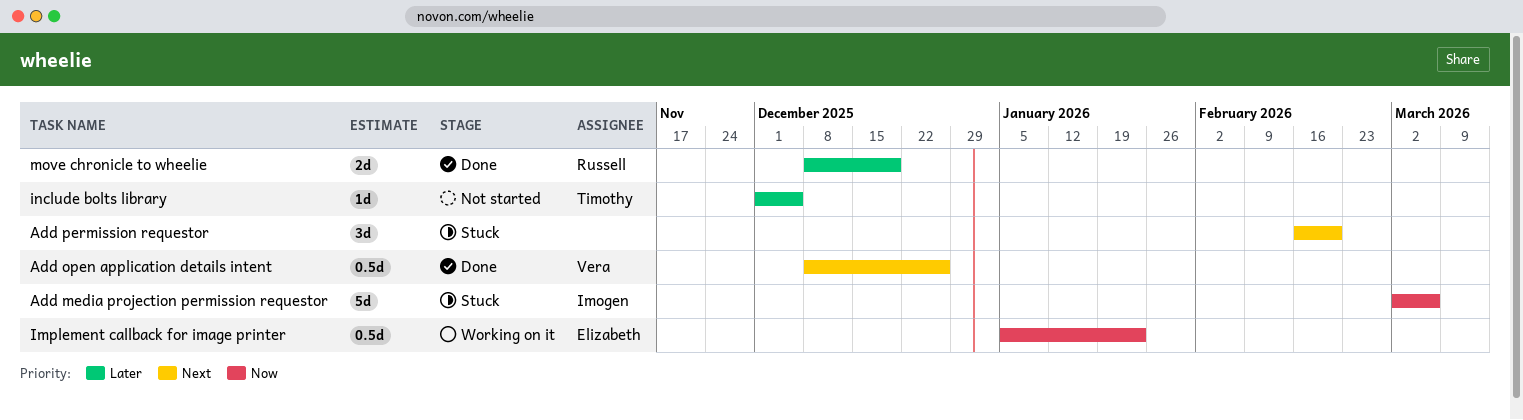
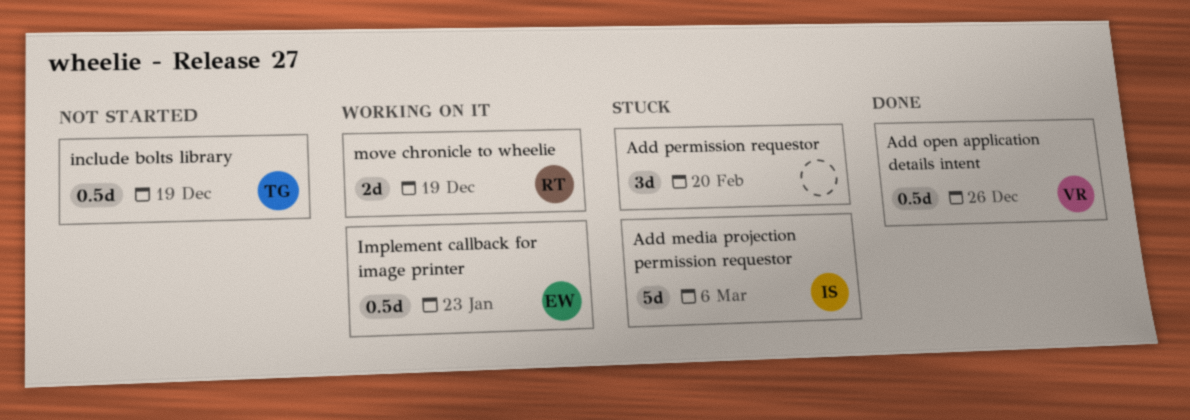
include bolts library, estimate: 1d -> 0.5d
include bolts library, due: Dec 5 -> Dec 19
move chronicle to wheelie, status: Done -> Working on it

